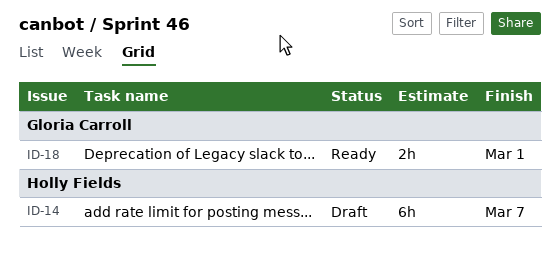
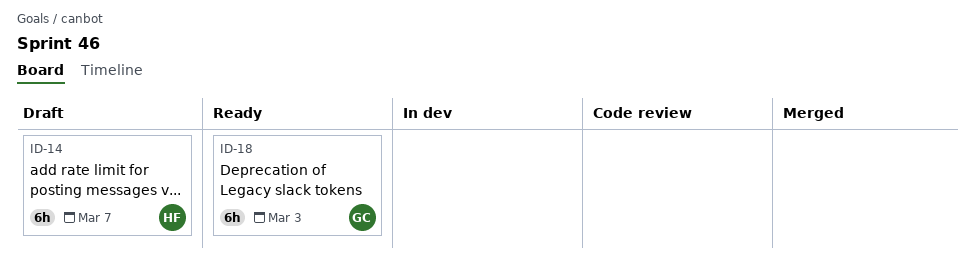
ID-18, estimate: 2h -> 6h
ID-18, due: Mar 1 -> Mar 3

